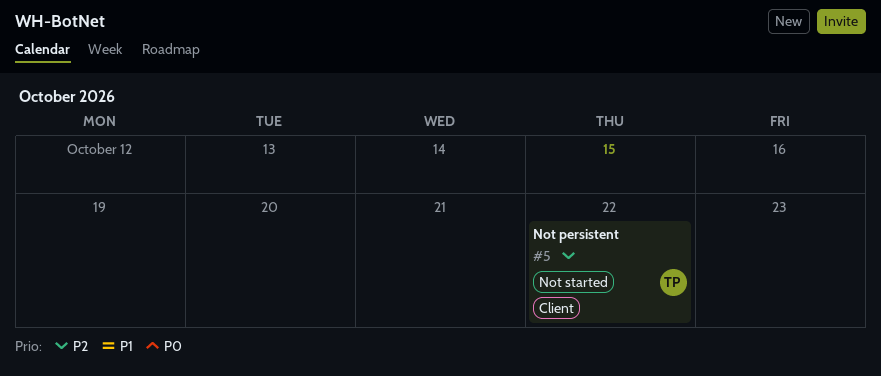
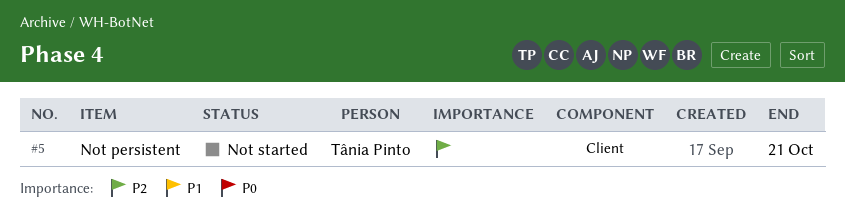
#5, due: Oct 22 -> Oct 21

